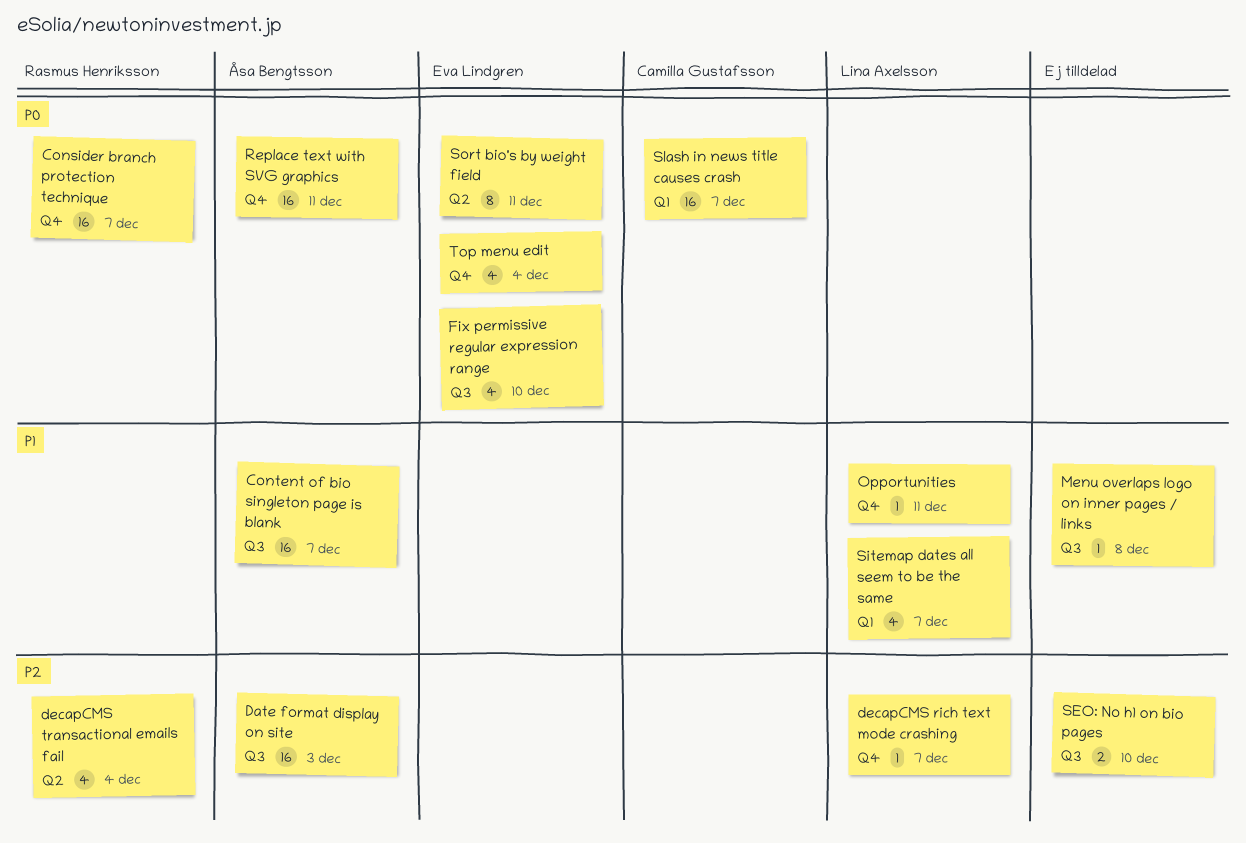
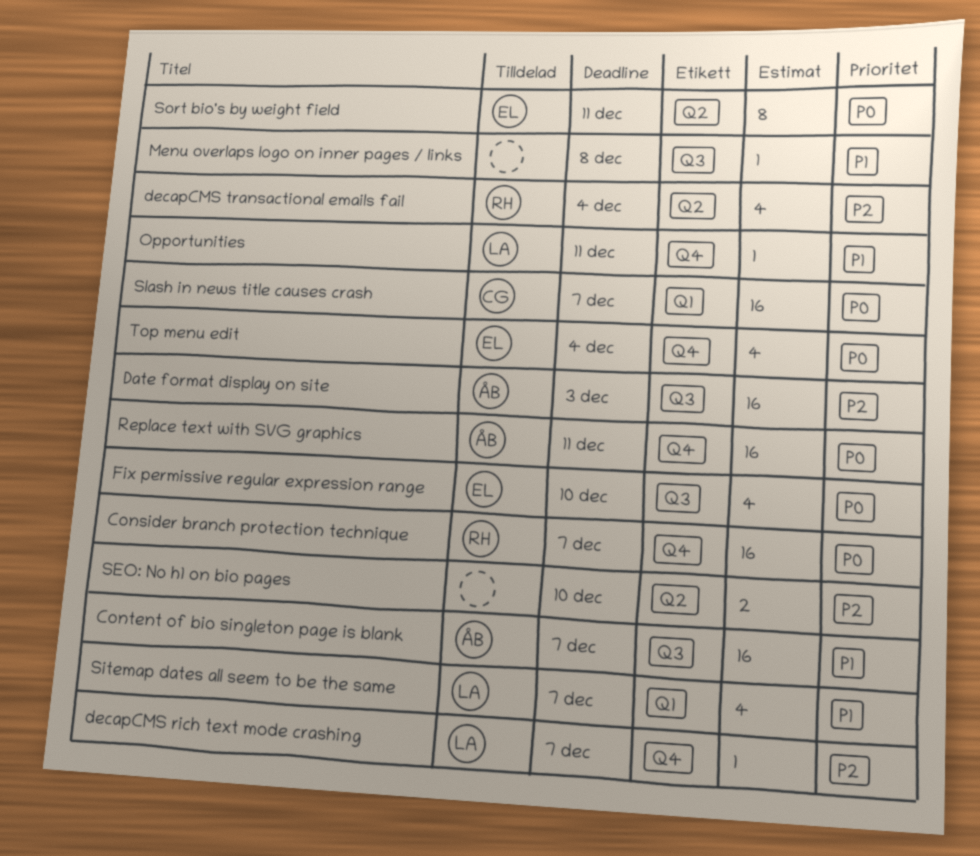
SEO: No h1 on bio pages, label: Q3 -> Q2

